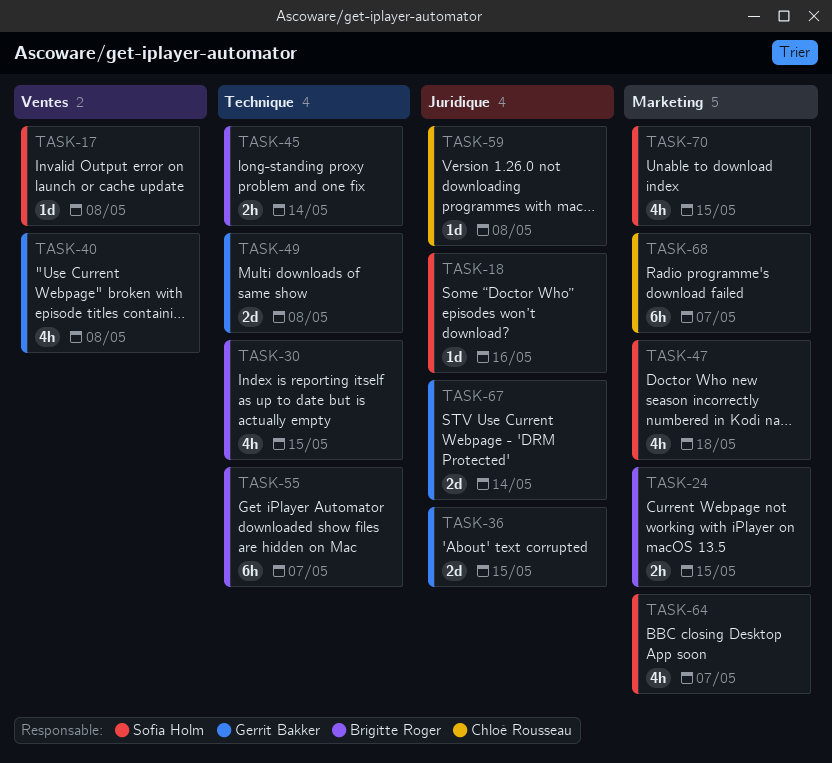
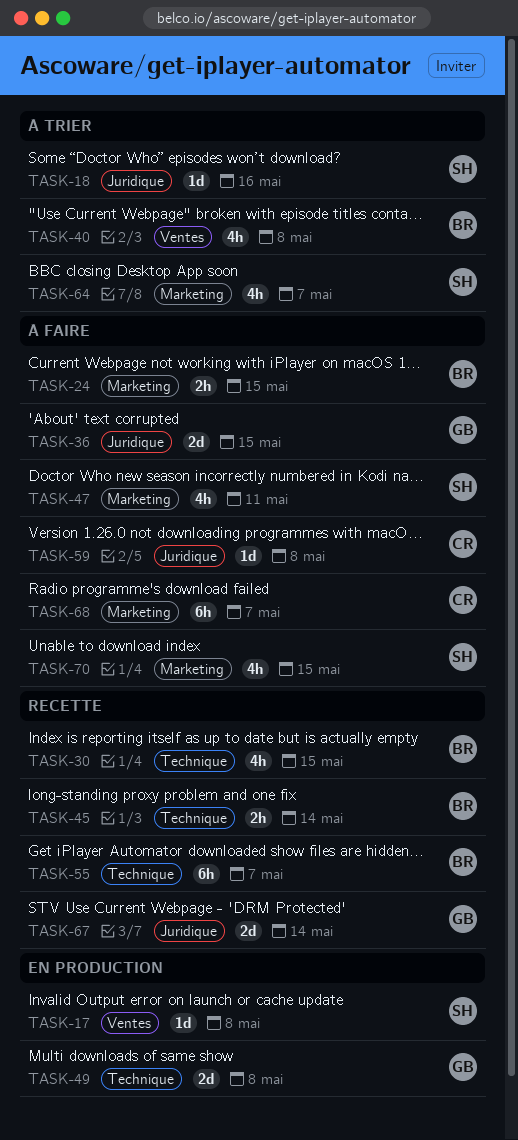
TASK-40, owner: Gerrit Bakker -> Brigitte Roger
TASK-47, due: May 18 -> May 11

